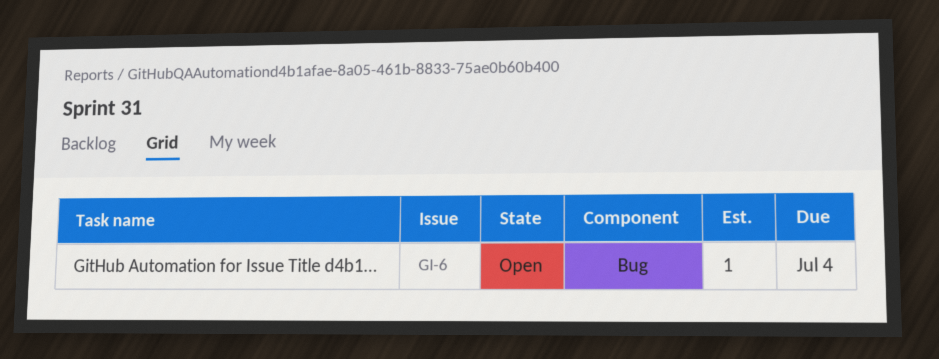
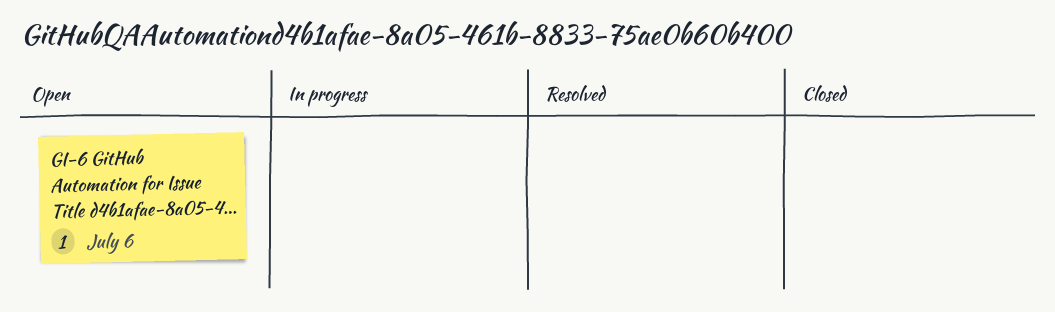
GI-6, due: Jul 4 -> Jul 6

